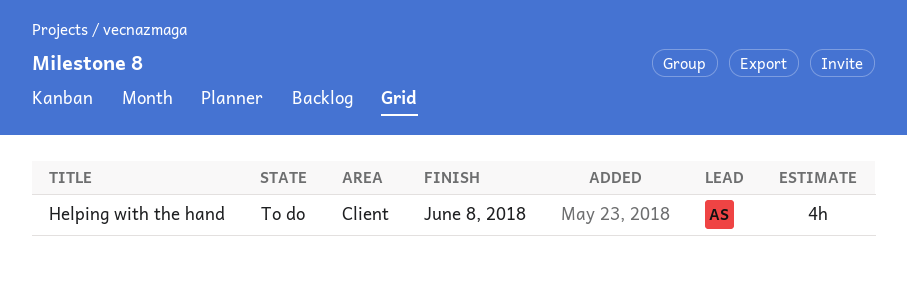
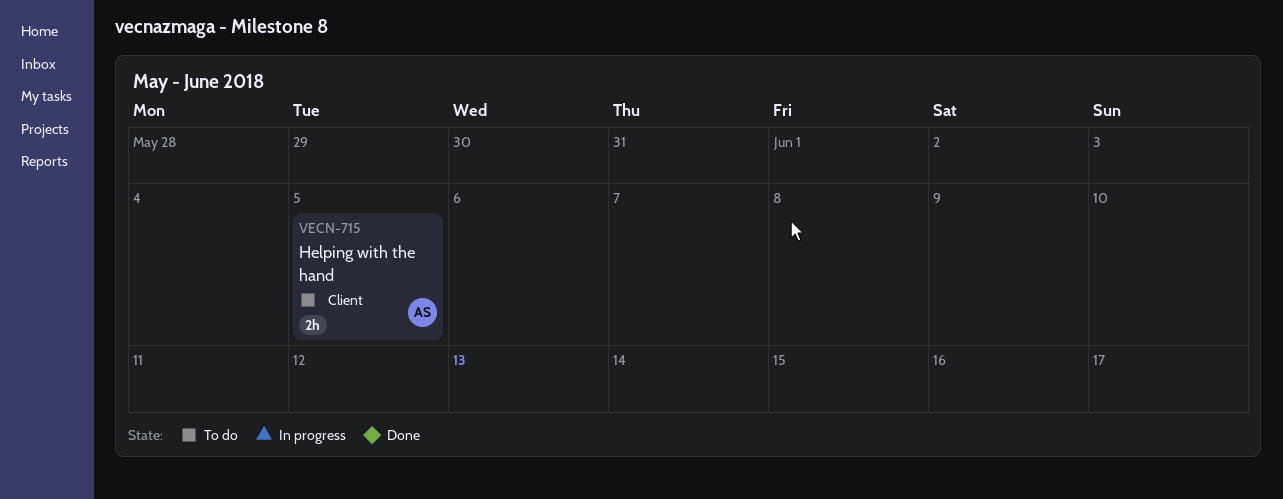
Helping with the hand, estimate: 4h -> 2h
Helping with the hand, due: Jun 8 -> Jun 5

